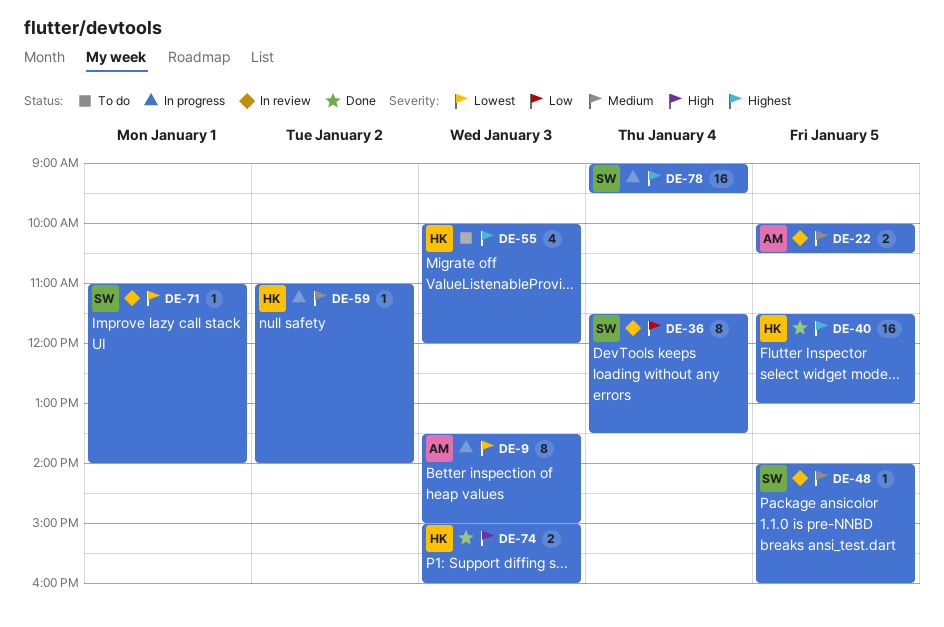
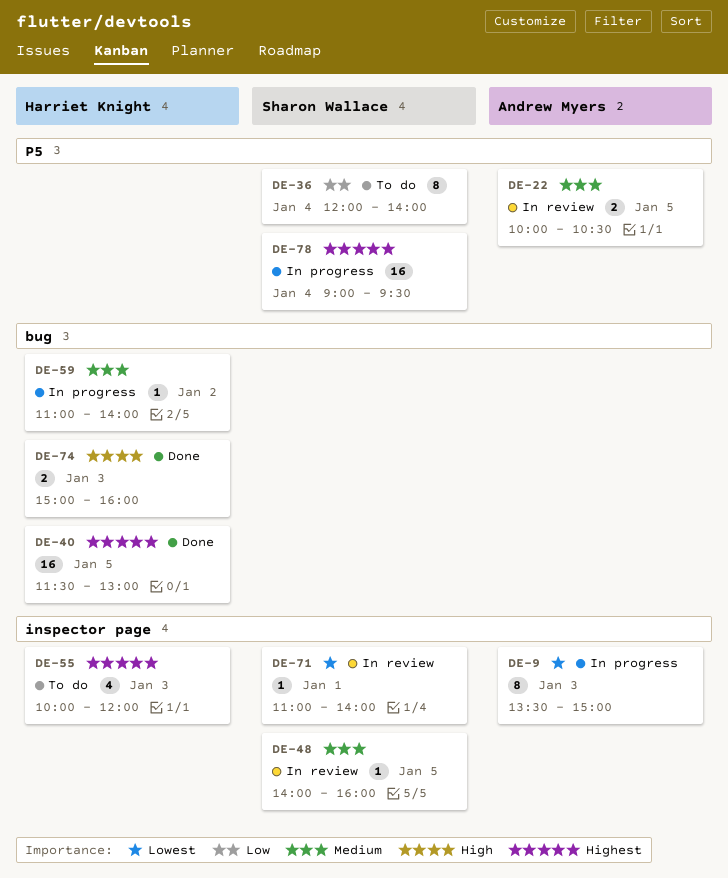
DE-36, status: In review -> To do
DE-36, begins: 11:30 -> 12:00
DE-36, ends: 13:30 -> 14:00

